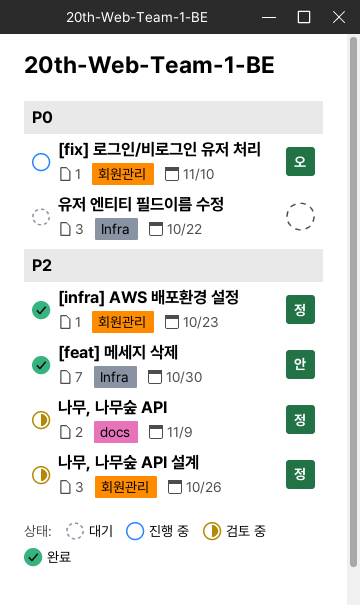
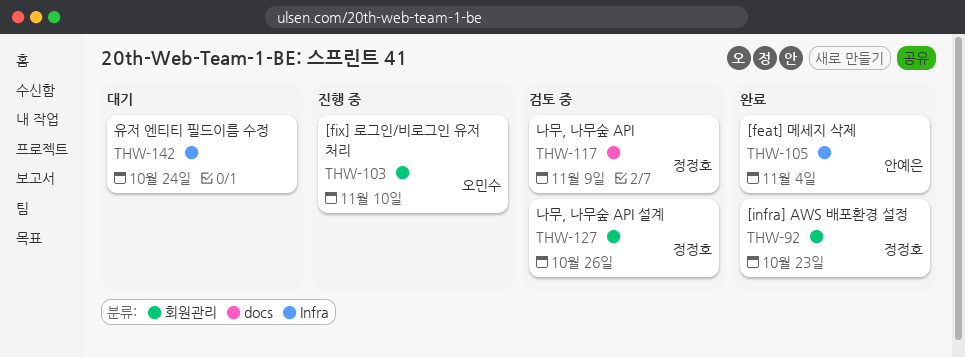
[feat] 메세지 삭제, due: Oct 30 -> Nov 4
유저 엔티티 필드이름 수정, due: Oct 22 -> Oct 24

